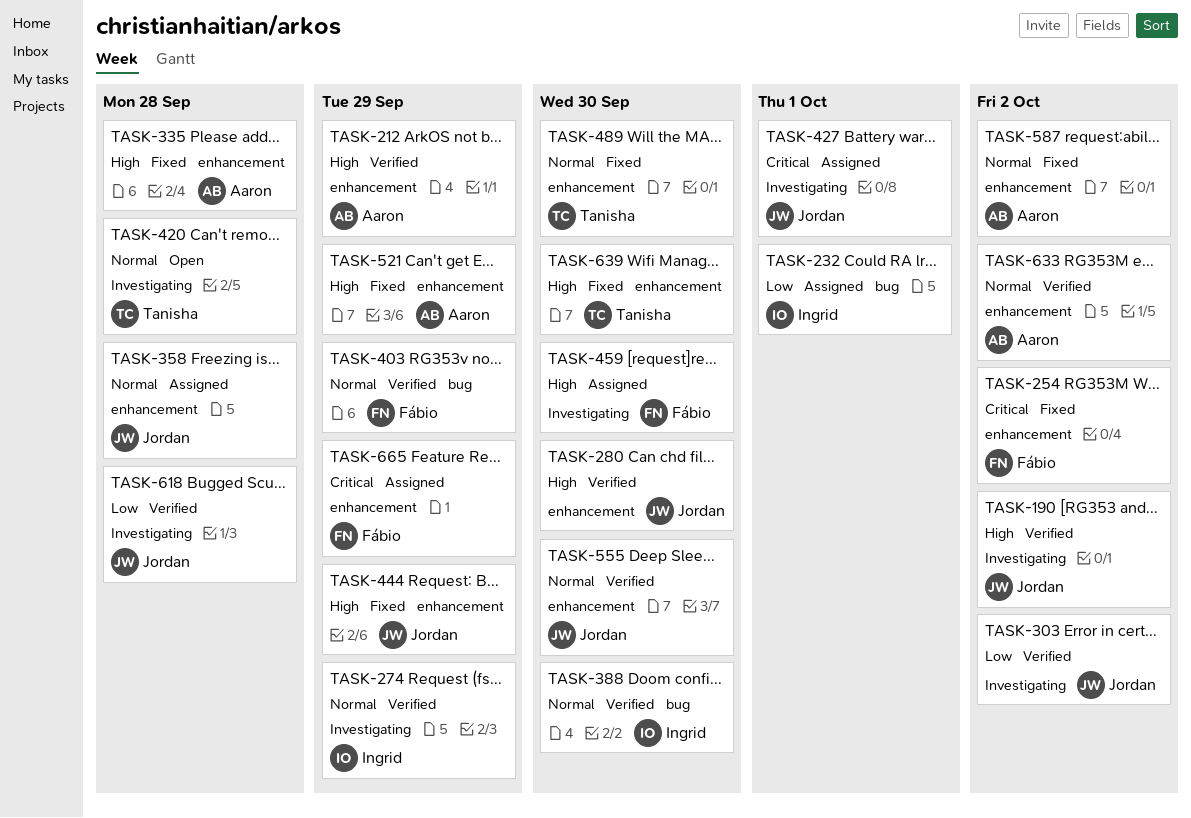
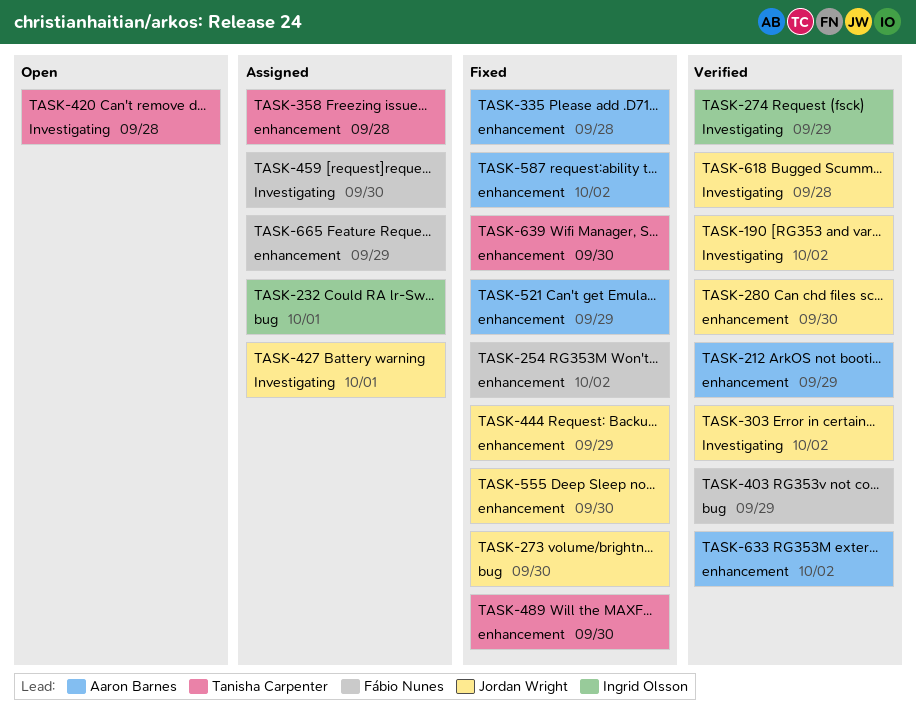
TASK-273: none -> present
TASK-358, owner: Jordan Wright -> Tanisha Carpenter
TASK-388: present -> none
TASK-555, status: Verified -> Fixed

